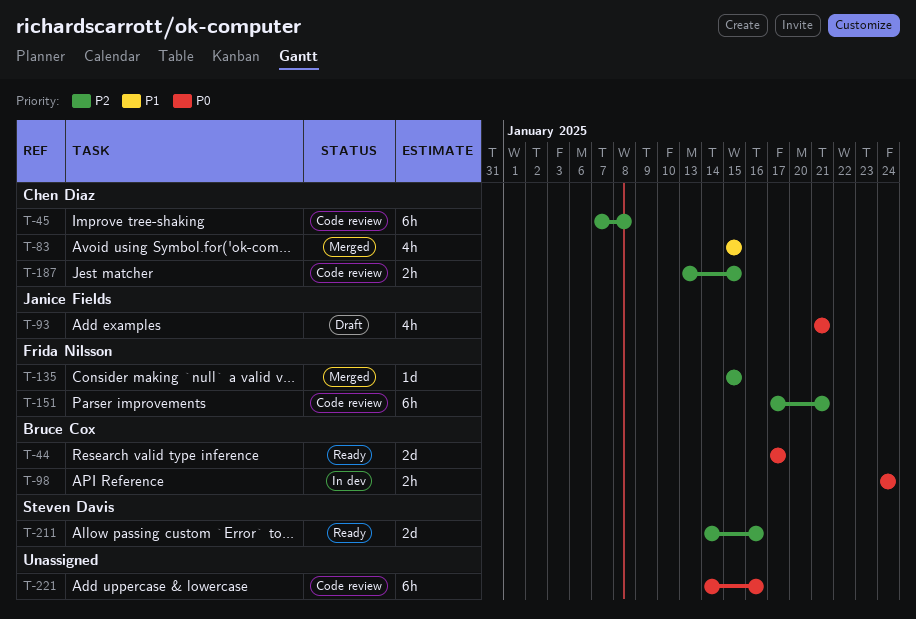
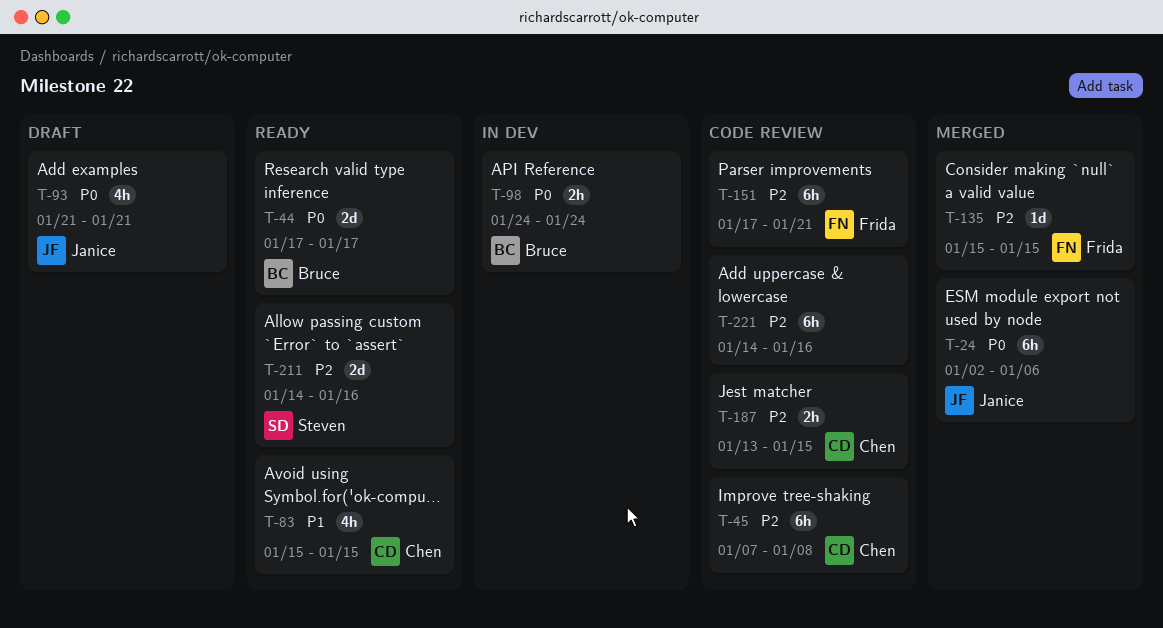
T-24: none -> present
T-83, status: Merged -> Ready
T-221, priority: P0 -> P2

